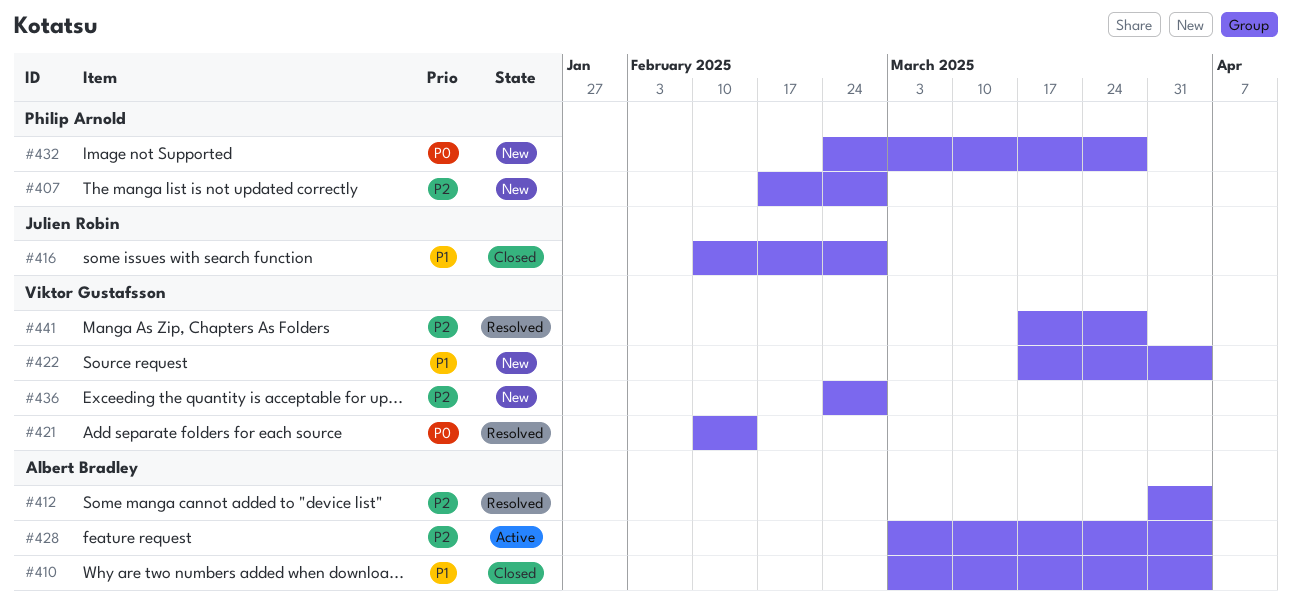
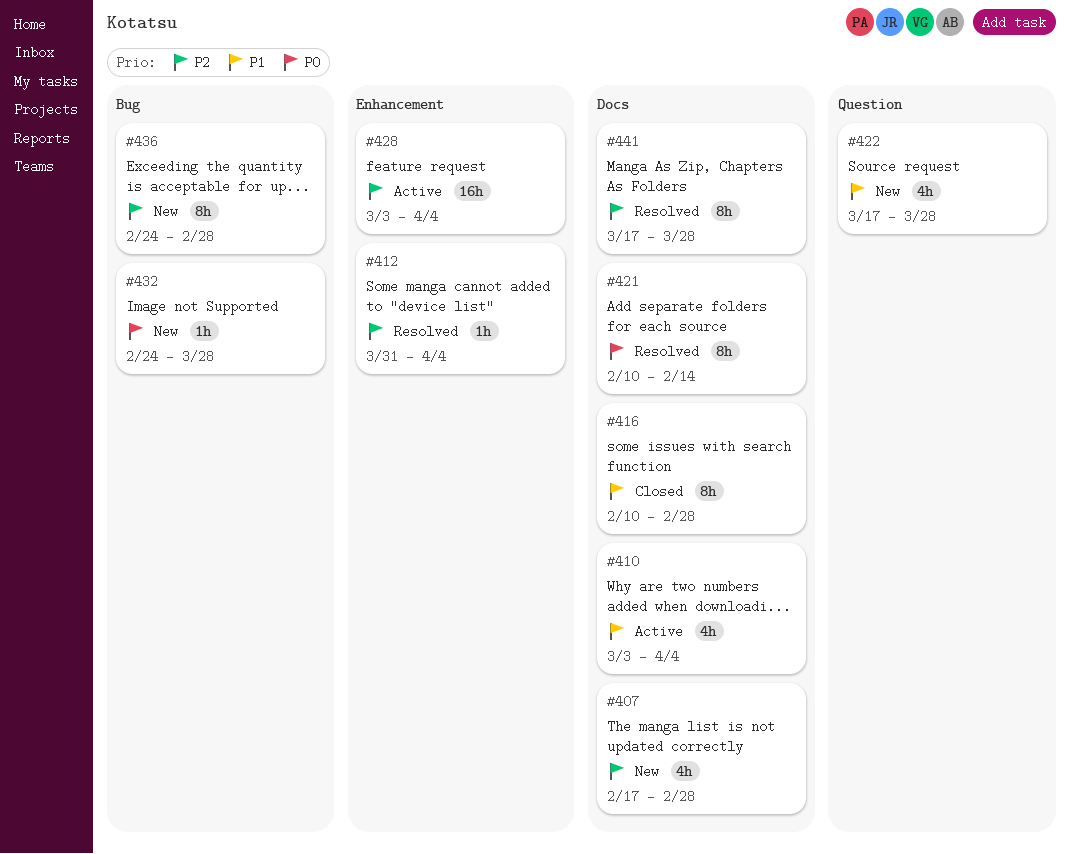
#410, status: Closed -> Active
#422, due: Apr 4 -> Mar 28

